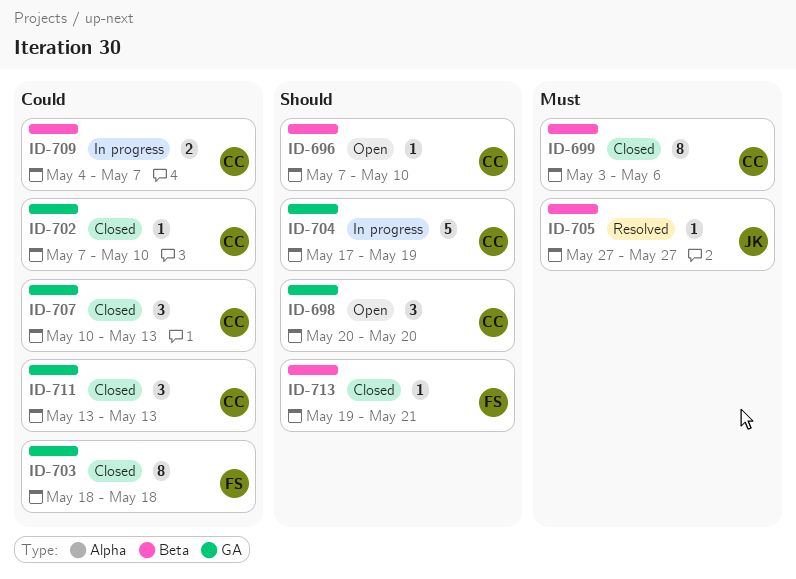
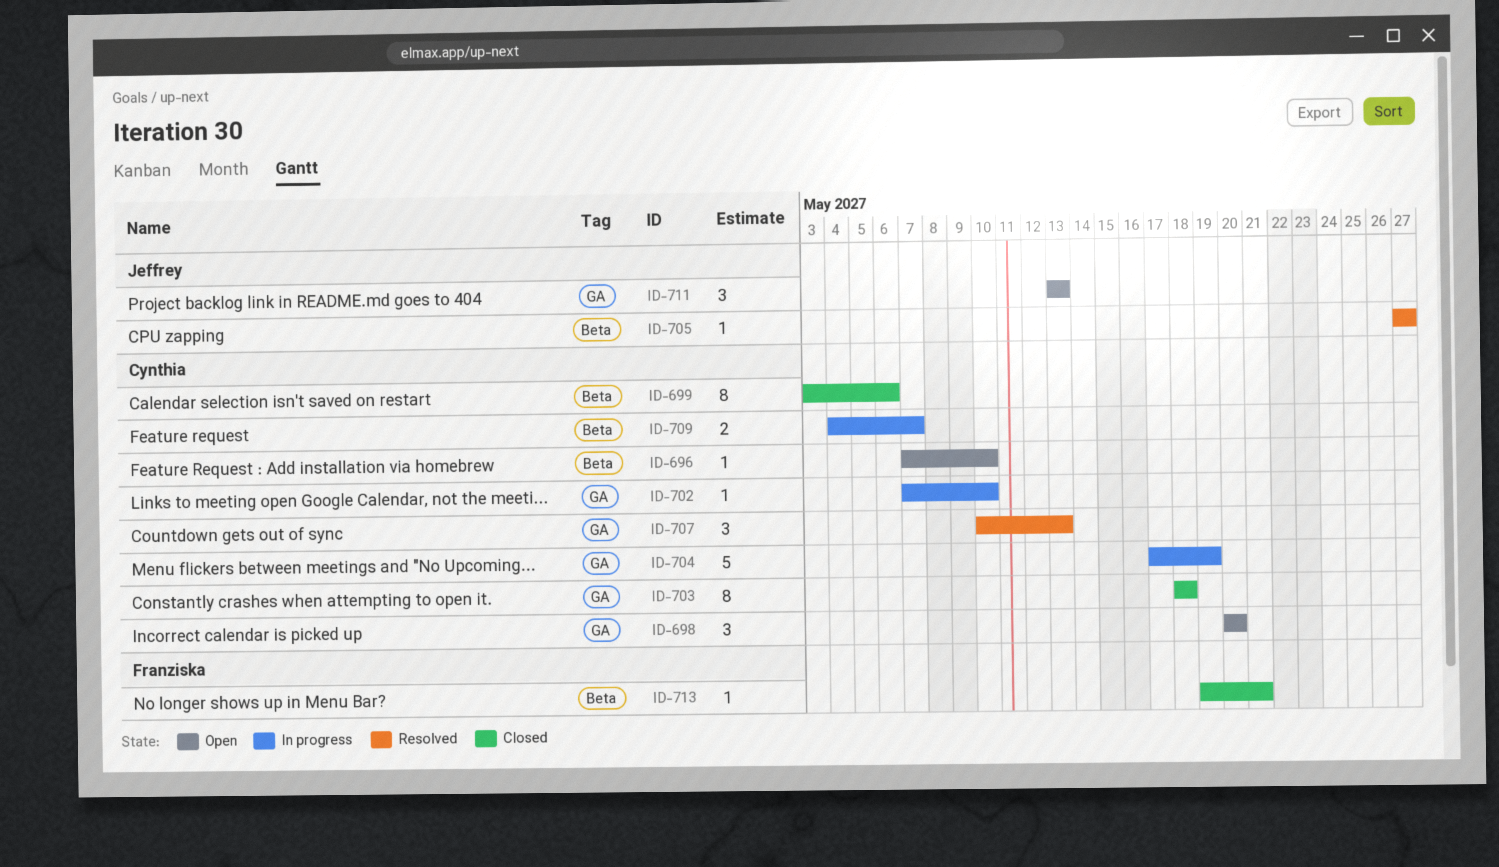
ID-702, status: Closed -> In progress
ID-703, owner: Franziska -> Cynthia
ID-707, status: Closed -> Resolved
ID-711, status: Closed -> Open
ID-711, owner: Cynthia -> Jeffrey

